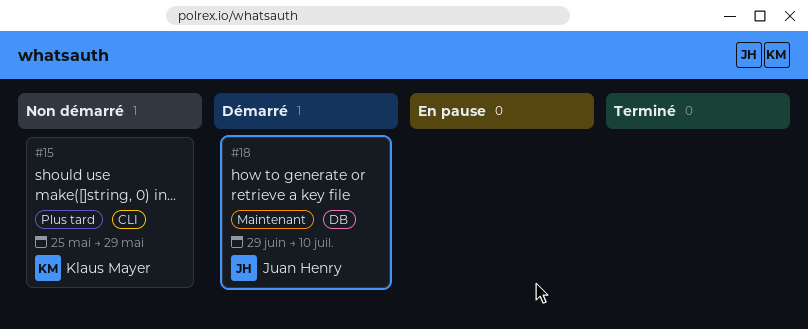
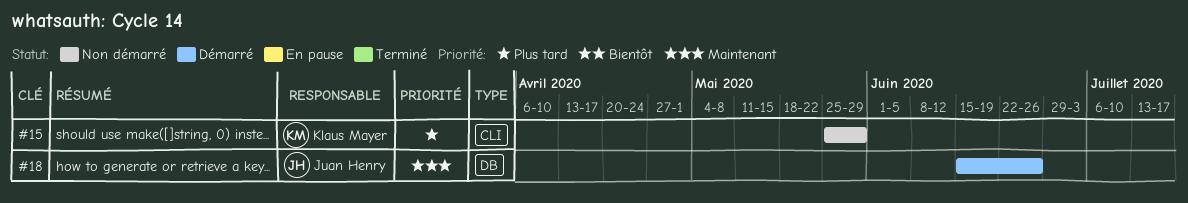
#18, start: Jun 29 -> Jun 15
#18, due: Jul 10 -> Jun 26

